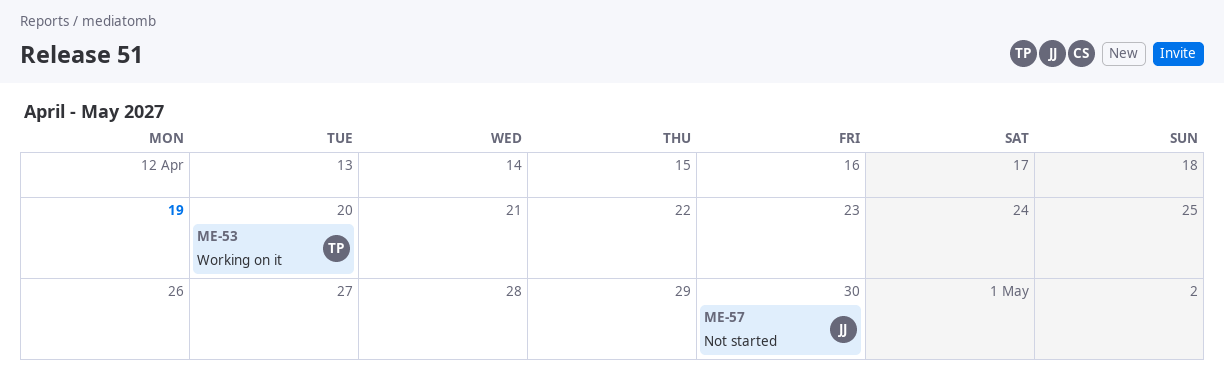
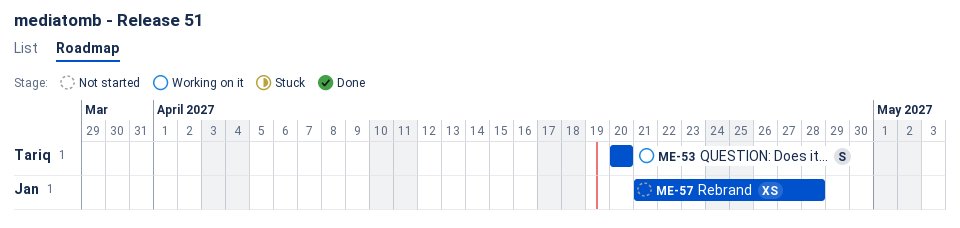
ME-57, due: Apr 30 -> Apr 28

